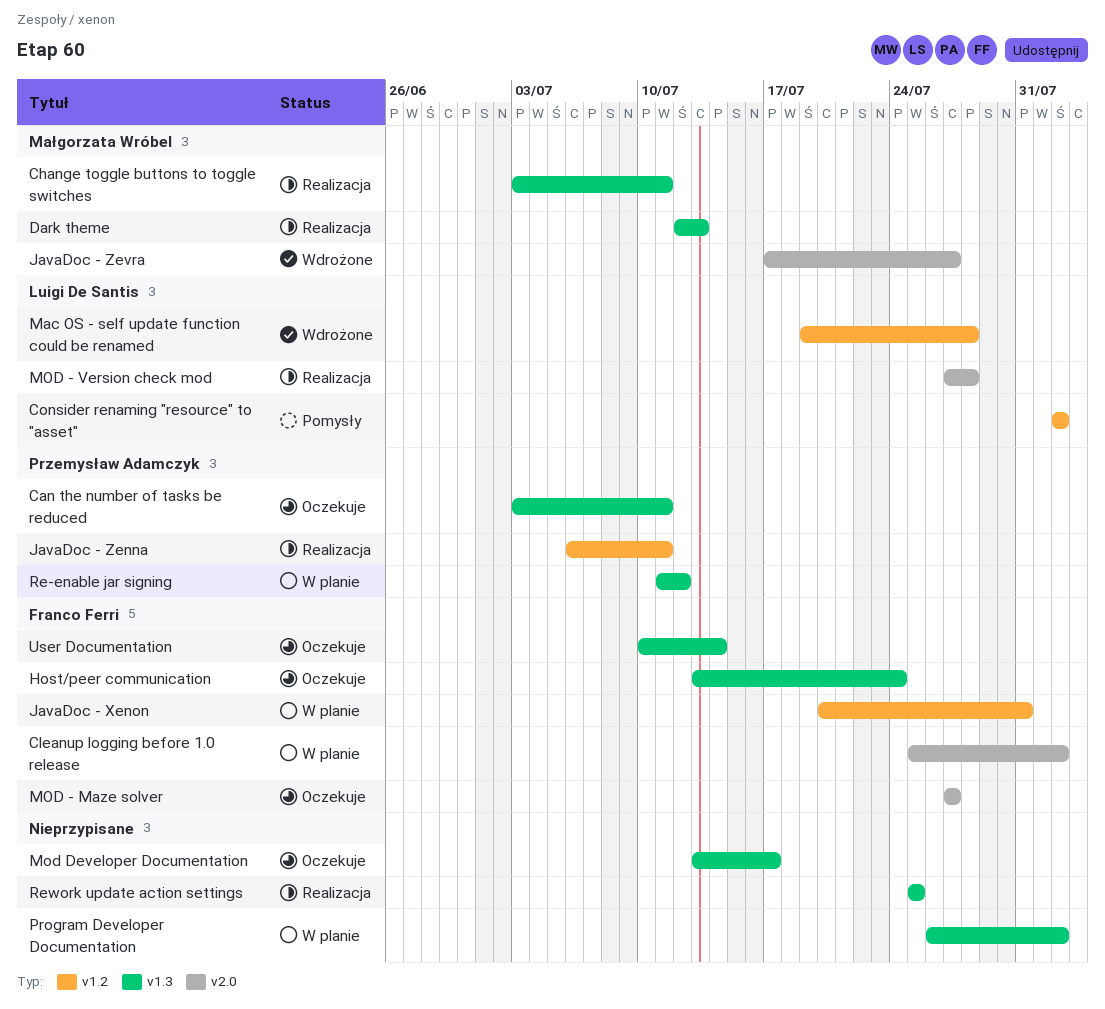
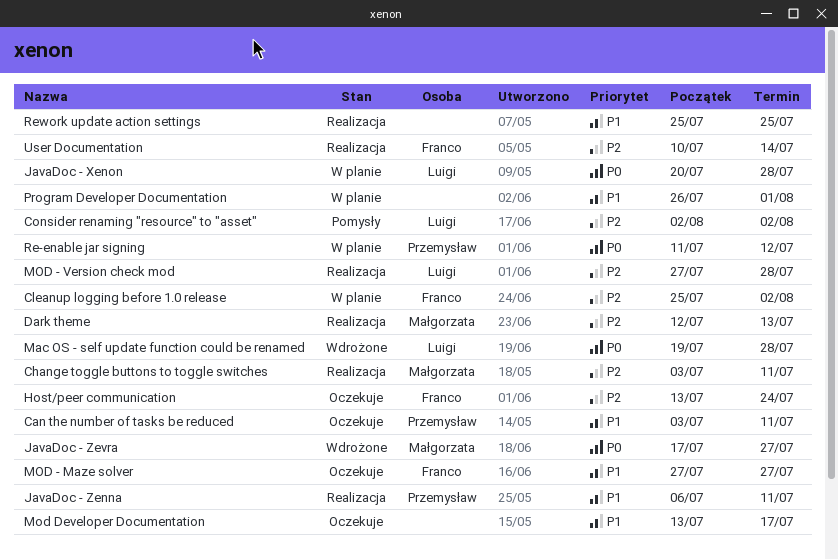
JavaDoc - Xenon, owner: Franco Ferri -> Luigi De Santis
JavaDoc - Xenon, due: Jul 31 -> Jul 28
Program Developer Documentation, due: Aug 2 -> Aug 1
User Documentation, status: Oczekuje -> Realizacja

